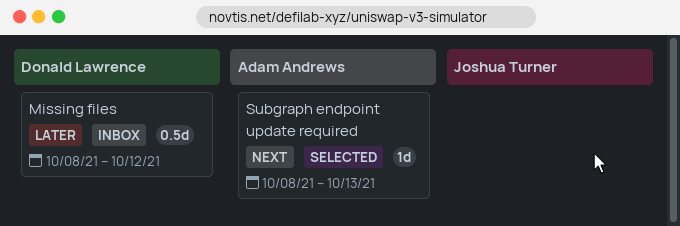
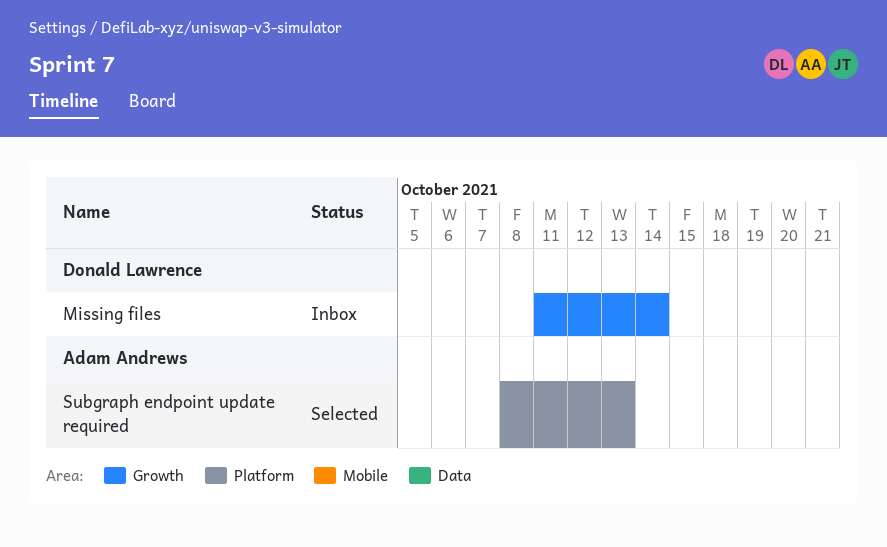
Missing files, start: Oct 8 -> Oct 11
Missing files, due: Oct 12 -> Oct 14

